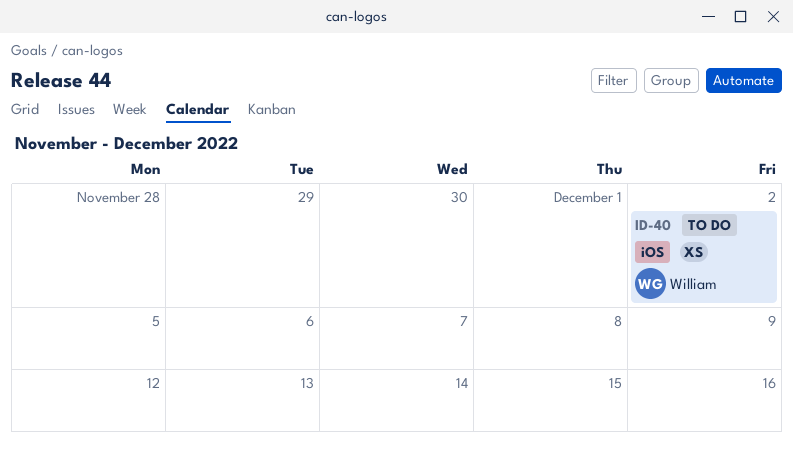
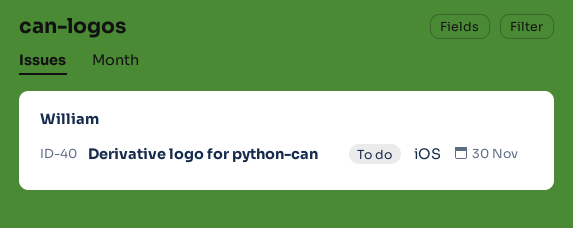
ID-40, due: Dec 2 -> Nov 30

